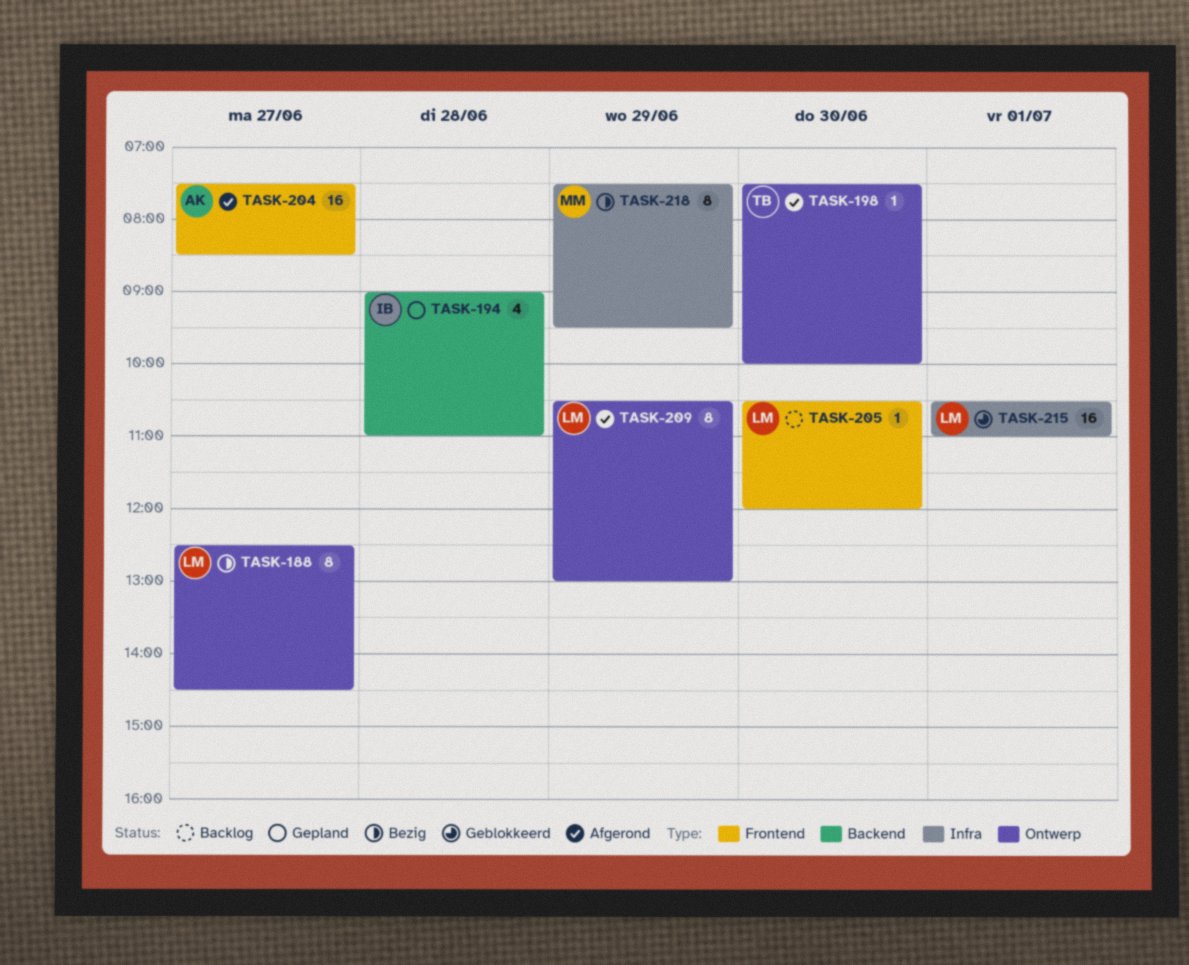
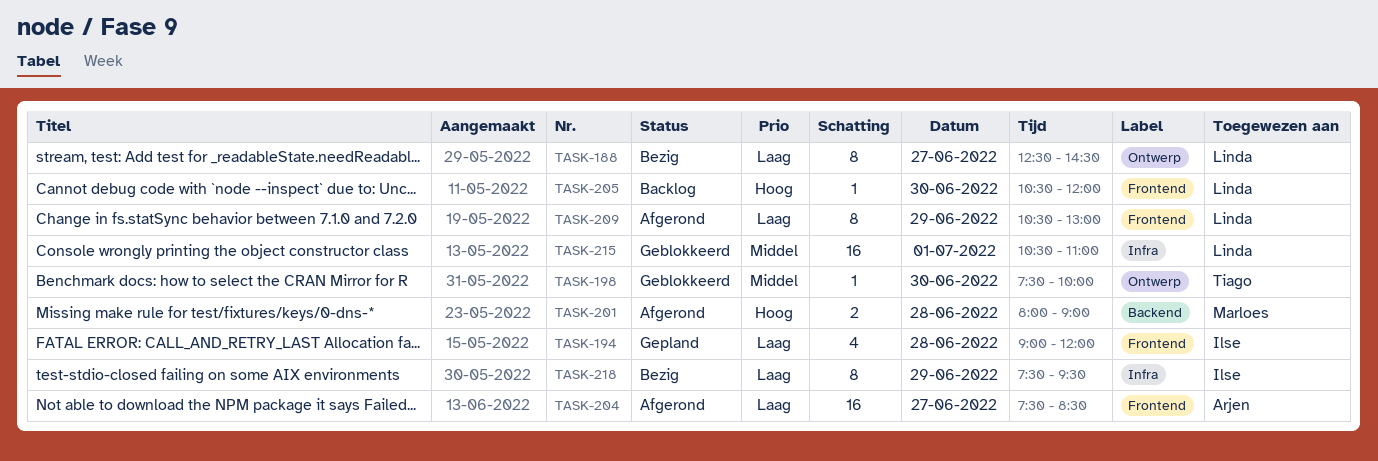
TASK-194, label: Backend -> Frontend
TASK-194, ends: 11:00 -> 12:00
TASK-198, status: Afgerond -> Geblokkeerd
TASK-201: none -> present
TASK-209, label: Ontwerp -> Frontend
TASK-218, owner: Marloes -> Ilse

